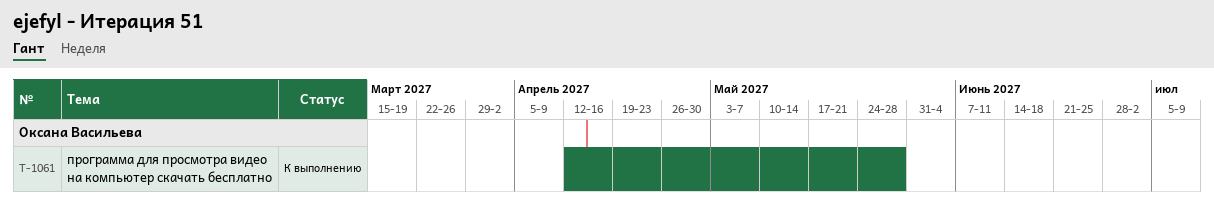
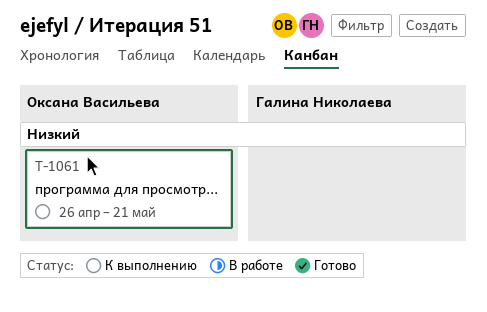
T-1061, start: Apr 12 -> Apr 26
T-1061, due: May 28 -> May 21

